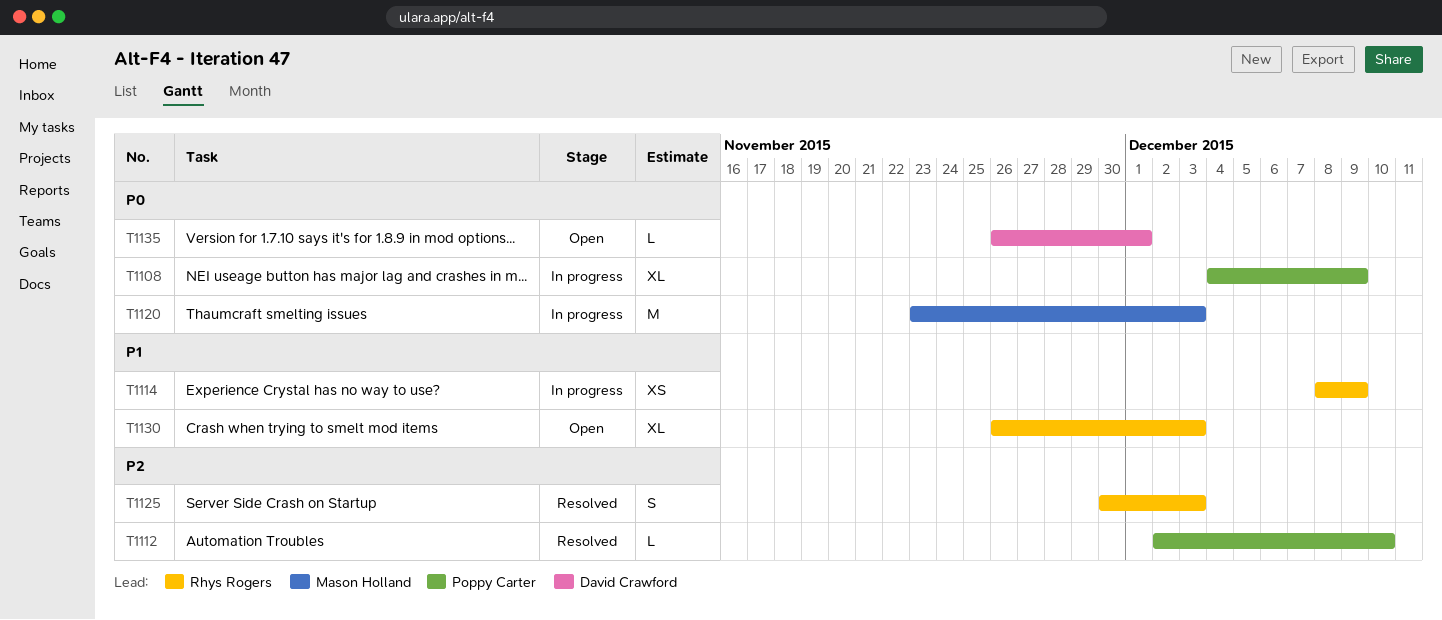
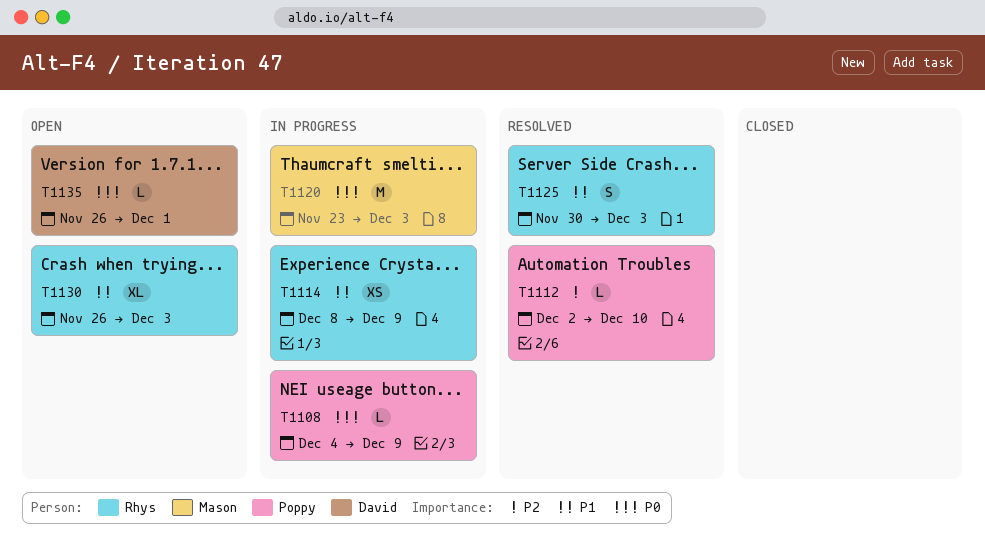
T1108, estimate: XL -> L
T1125, priority: P2 -> P1

